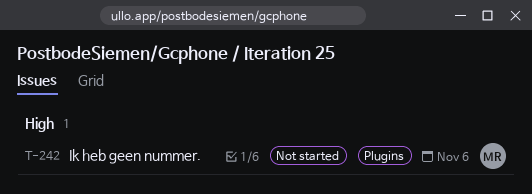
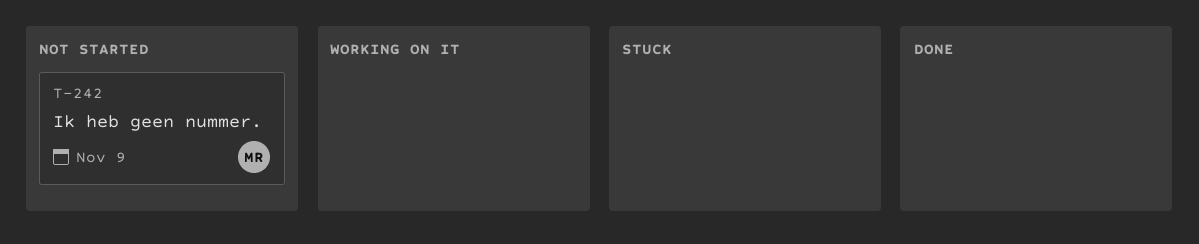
T-242, due: Nov 6 -> Nov 9

